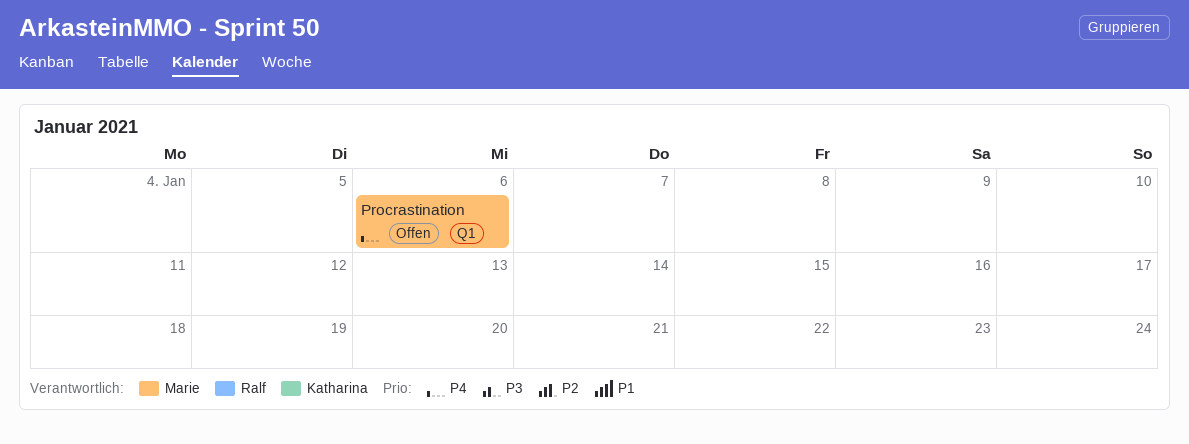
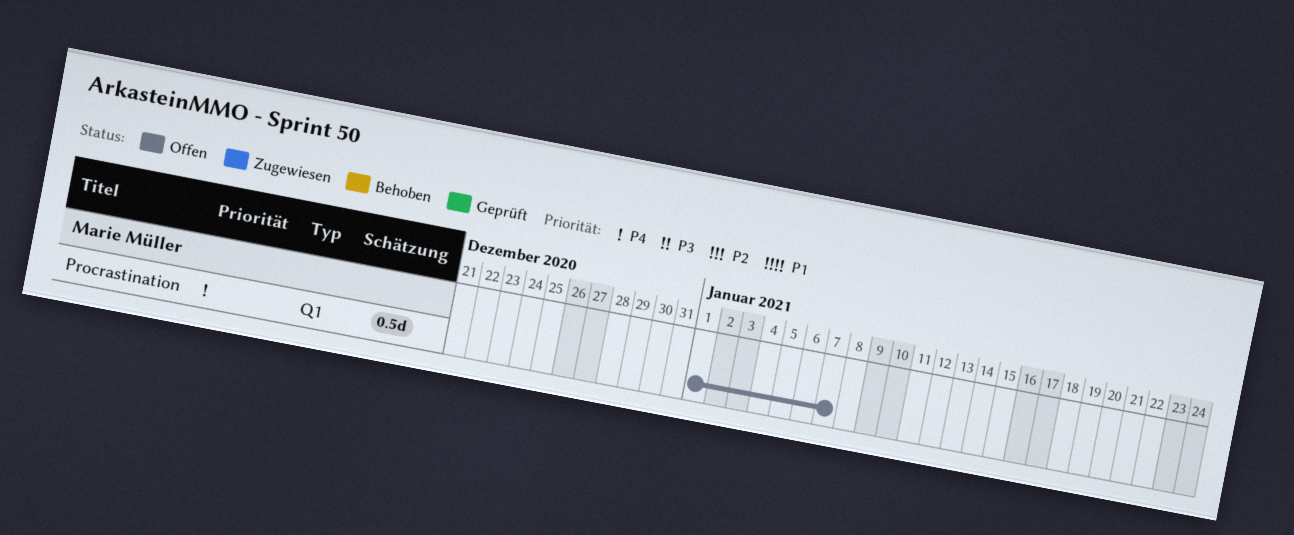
Procrastination, due: Jan 6 -> Jan 7

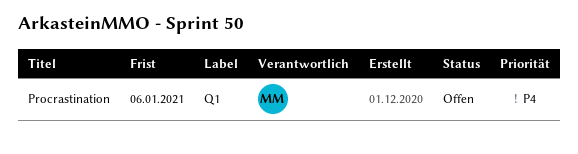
Procrastination, due: Jan 7 -> Jan 6

